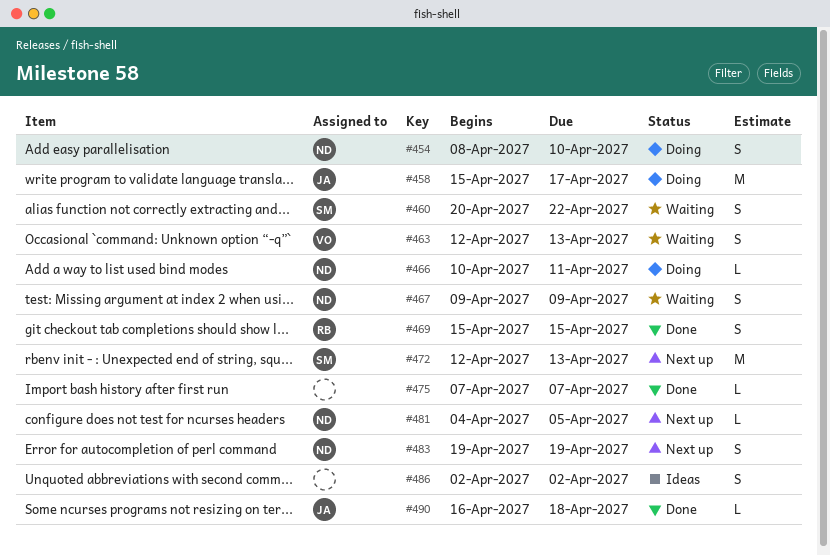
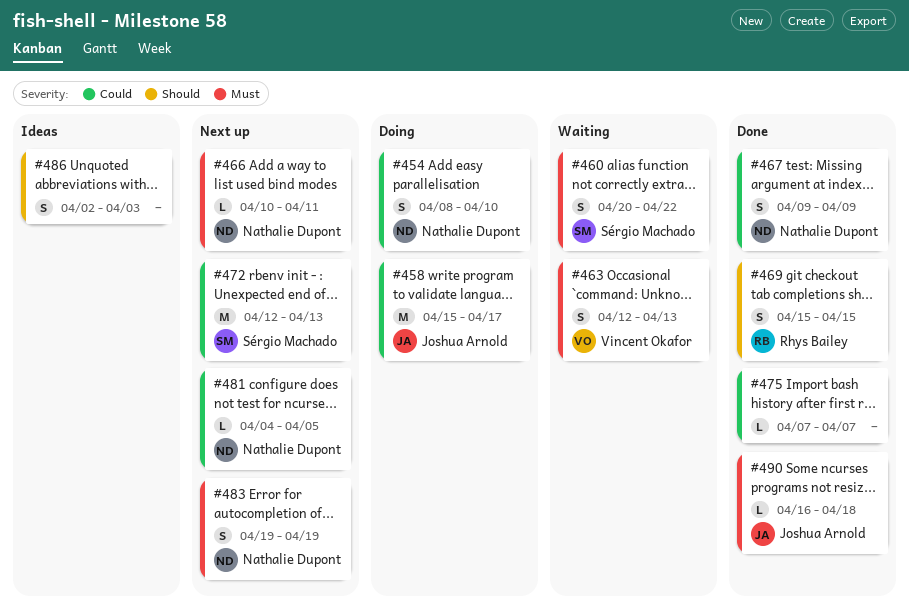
#466, status: Doing -> Next up
#467, status: Waiting -> Done
#486, due: Apr 2 -> Apr 3

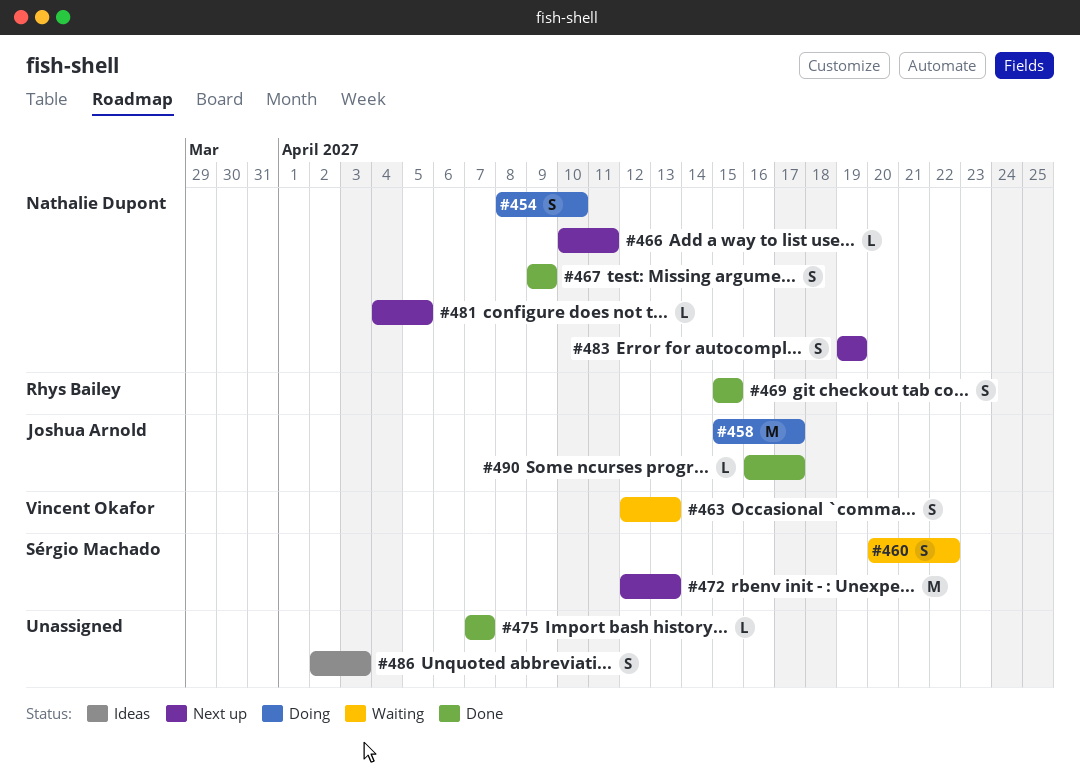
#490, due: Apr 18 -> Apr 17

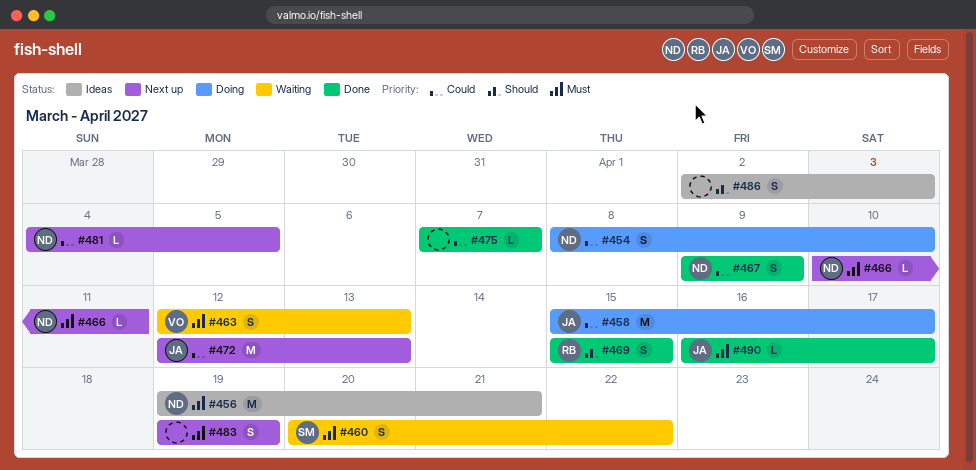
#456: none -> present
#472, owner: Sérgio Machado -> Joshua Arnold
#483, owner: Nathalie Dupont -> none

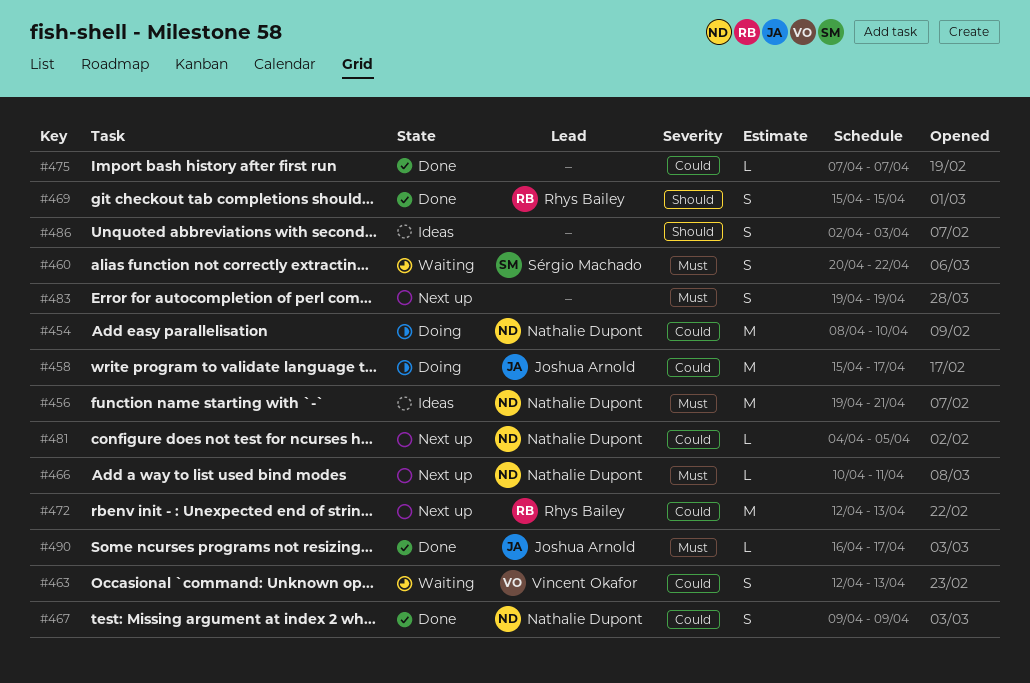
#454, estimate: S -> M
#463, priority: Must -> Could
#472, owner: Joshua Arnold -> Rhys Bailey

